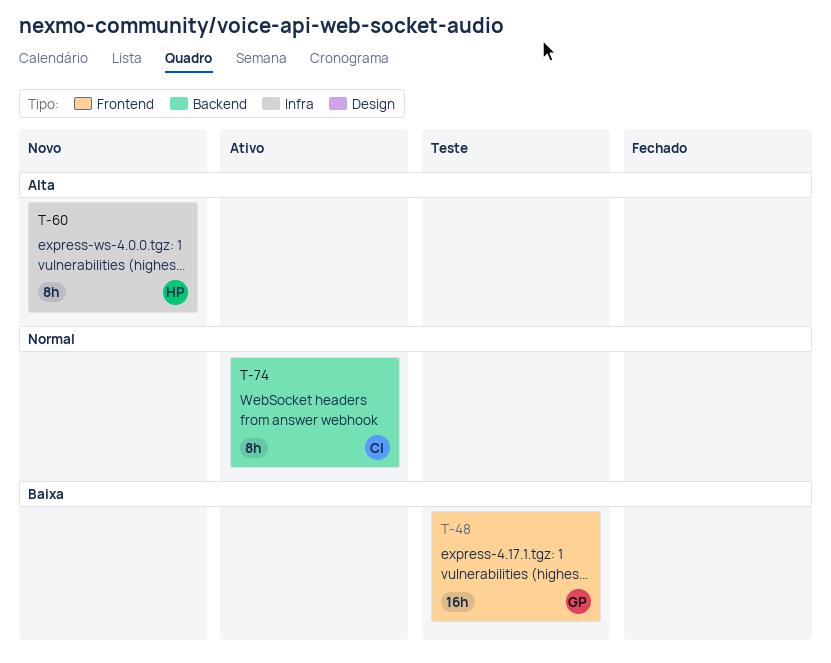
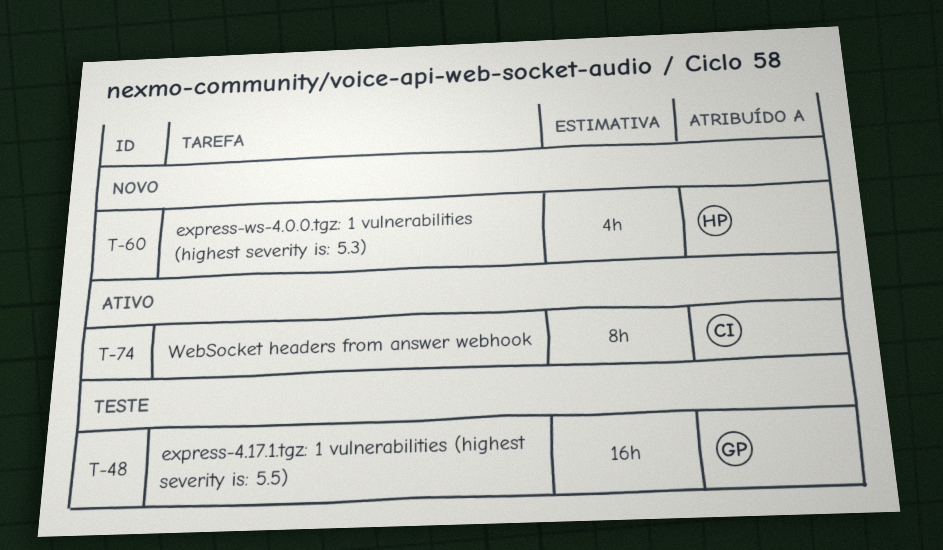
T-60, estimate: 8h -> 4h

